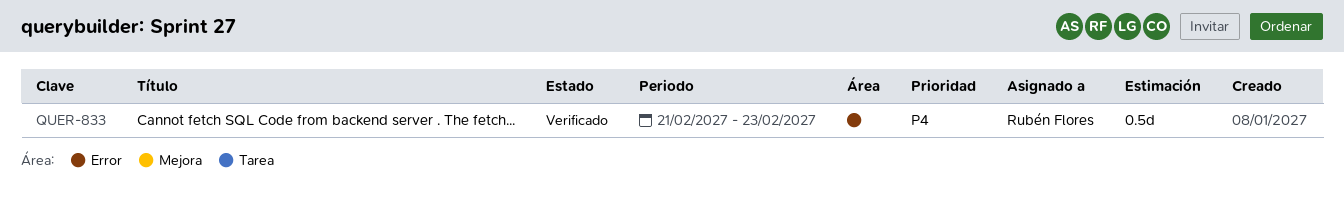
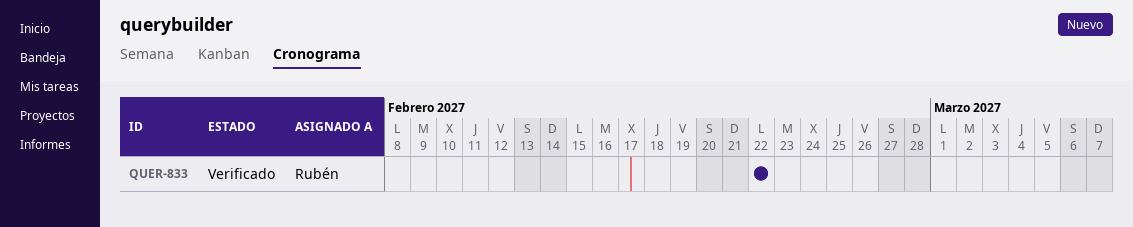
QUER-833, start: Feb 21 -> Feb 22
QUER-833, due: Feb 23 -> Feb 22

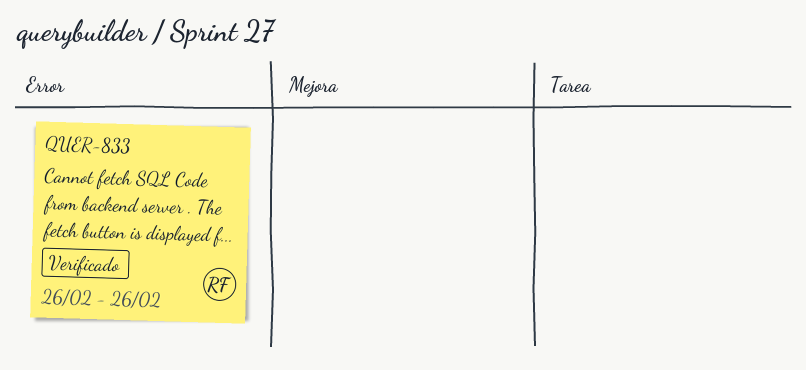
QUER-833, start: Feb 22 -> Feb 26
QUER-833, due: Feb 22 -> Feb 26

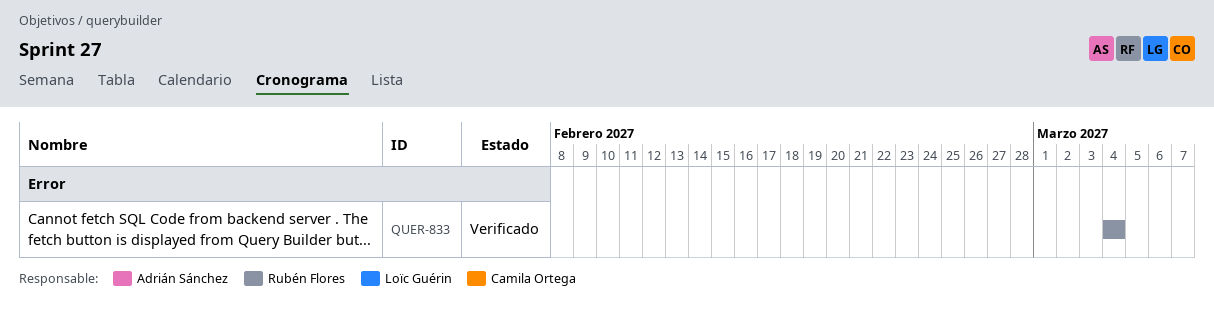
QUER-833, start: Feb 26 -> Mar 4
QUER-833, due: Feb 26 -> Mar 4

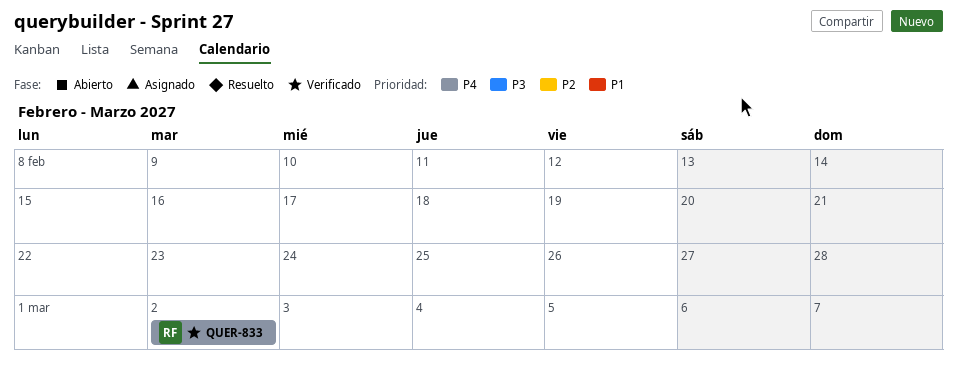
QUER-833, start: Mar 4 -> Mar 2
QUER-833, due: Mar 4 -> Mar 2

